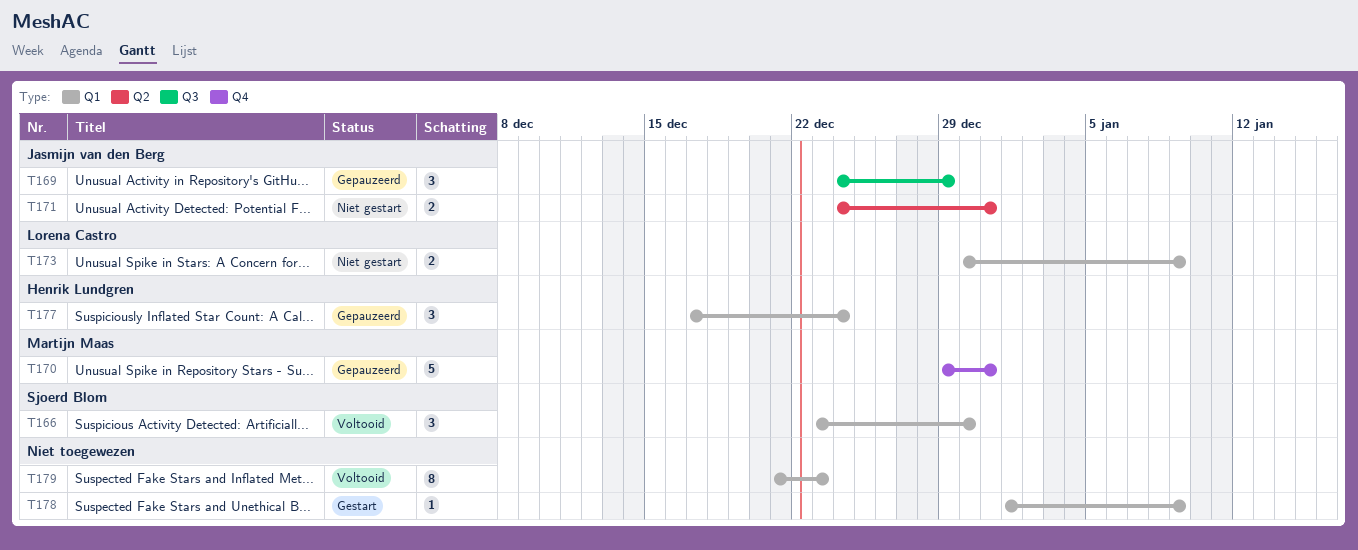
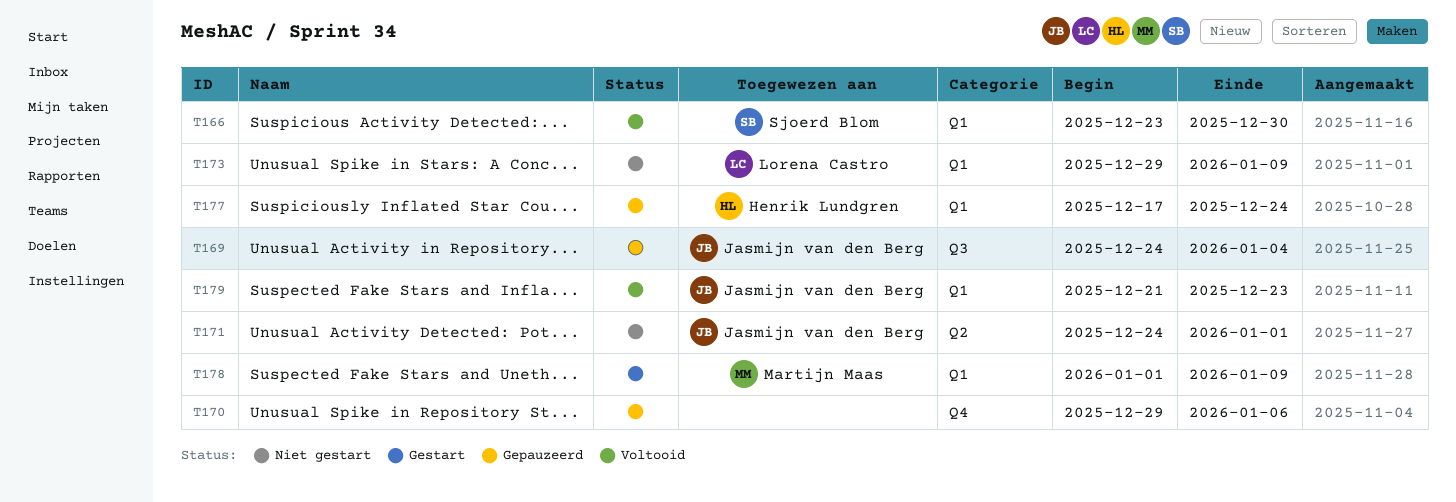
T169, due: Dec 29 -> Jan 4
T170, owner: Martijn Maas -> none
T170, due: Dec 31 -> Jan 6
T171, due: Dec 31 -> Jan 1
T173, start: Dec 30 -> Dec 29
T178, owner: none -> Martijn Maas
T179, owner: none -> Jasmijn van den Berg

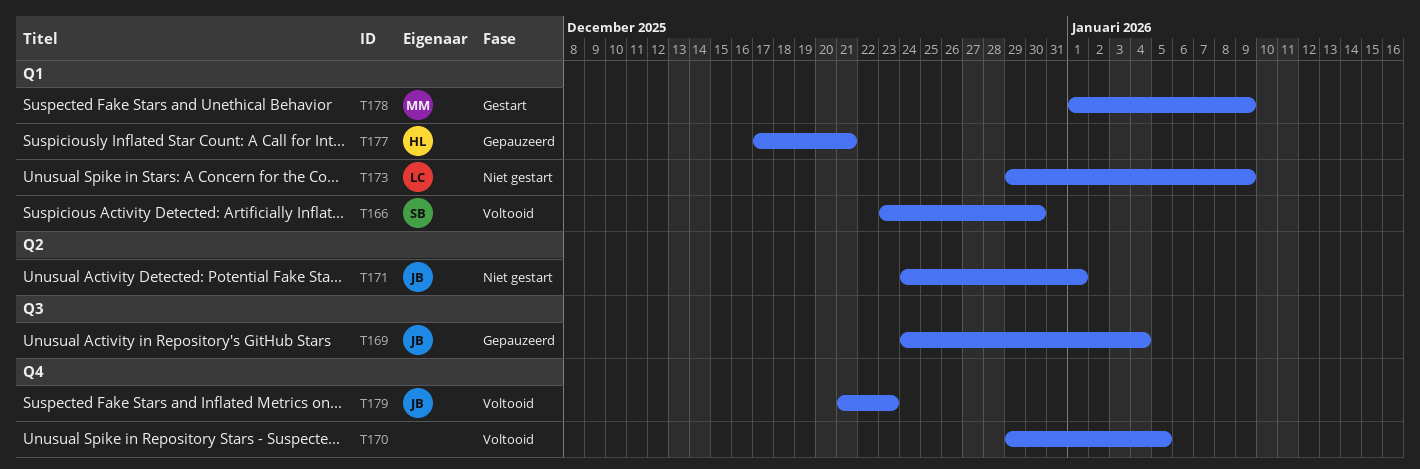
T170, status: Gepauzeerd -> Voltooid
T170, due: Jan 6 -> Jan 5
T177, due: Dec 24 -> Dec 21
T179, label: Q1 -> Q4

